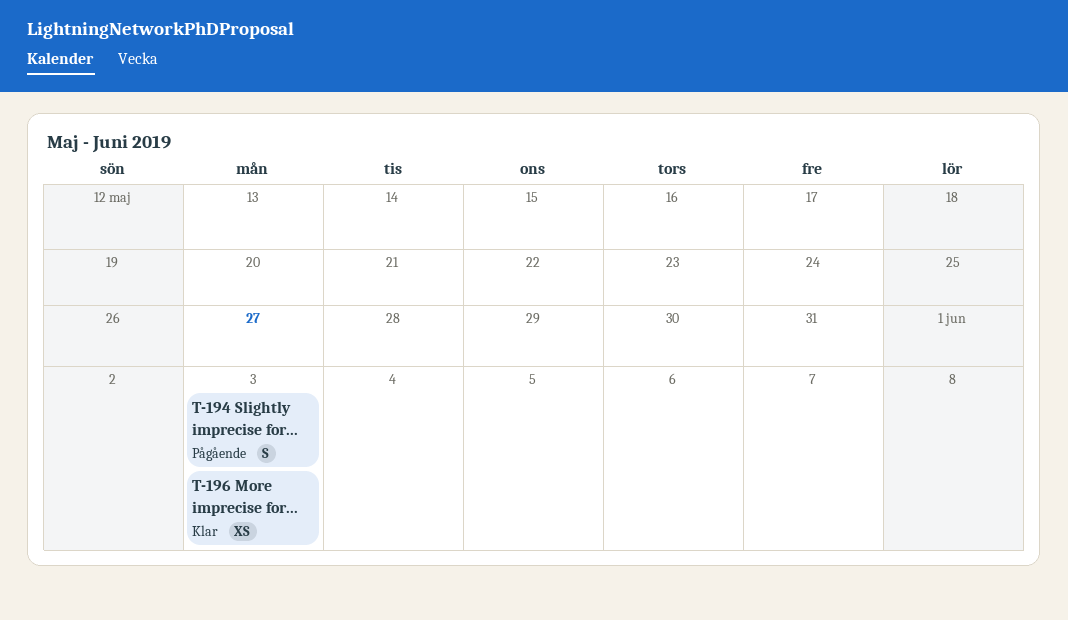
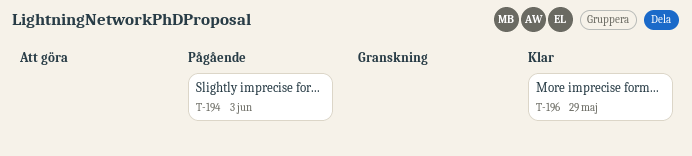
T-196, due: Jun 3 -> May 29

